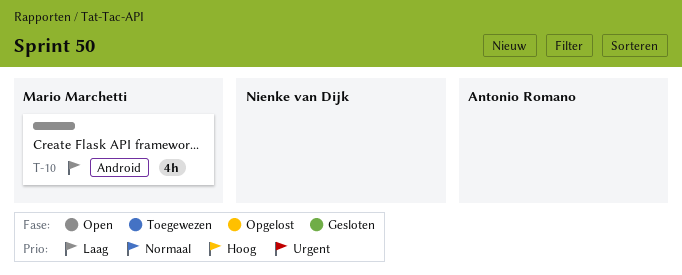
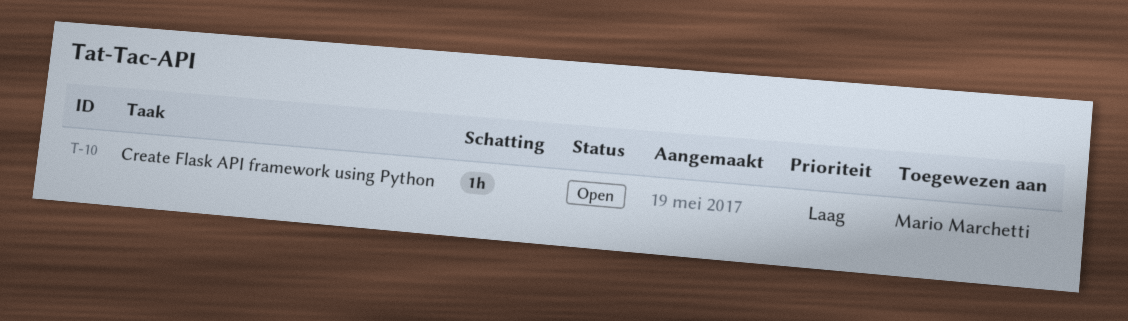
T-10, estimate: 4h -> 1h

